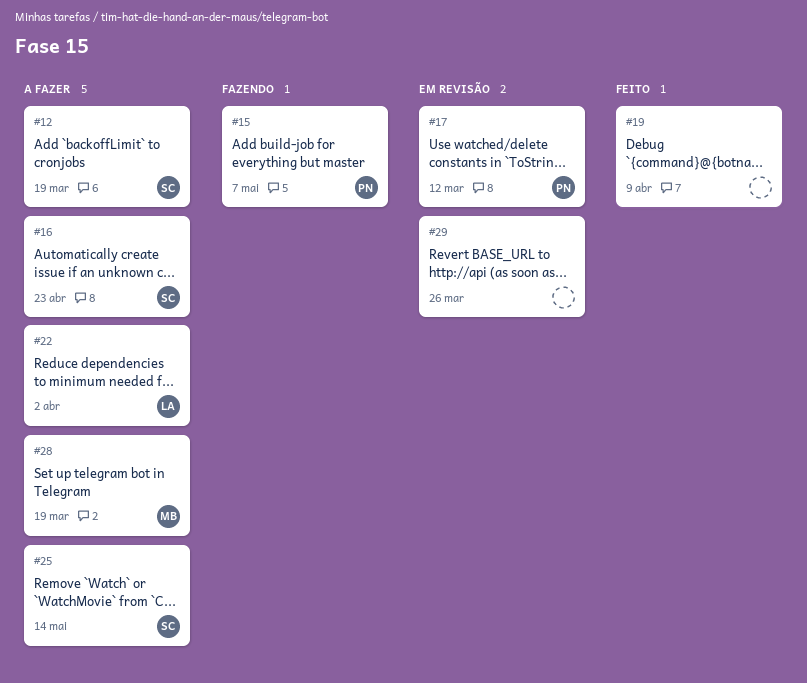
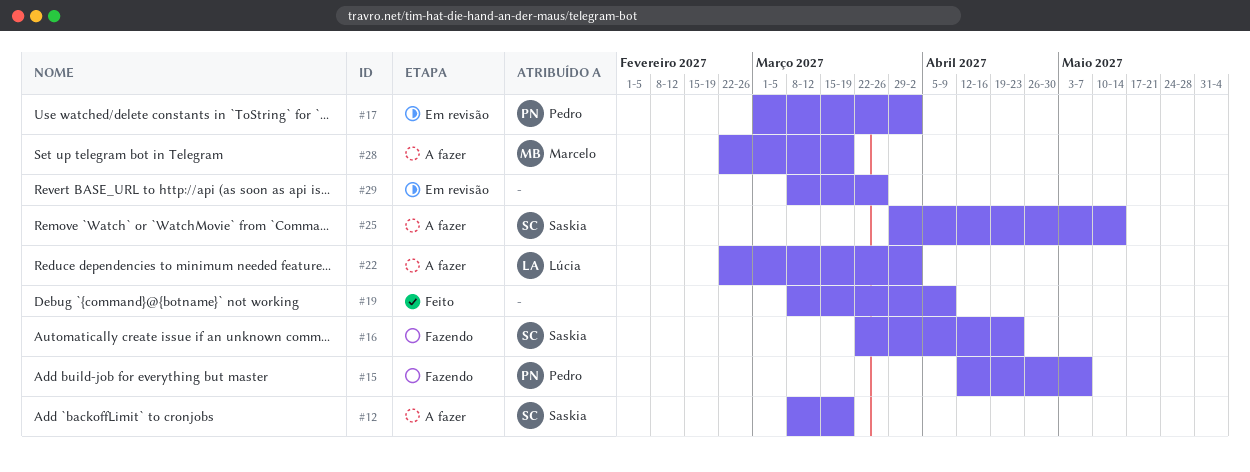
#16, status: A fazer -> Fazendo
#17, due: Mar 12 -> Apr 2

